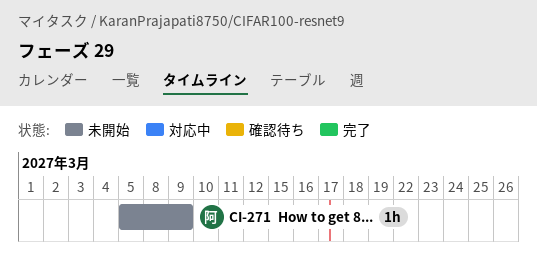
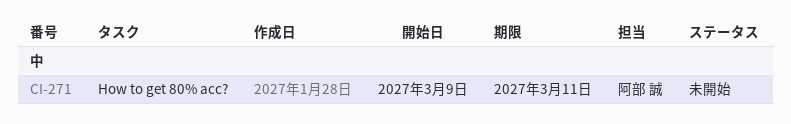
CI-271, start: Mar 5 -> Mar 9
CI-271, due: Mar 9 -> Mar 11

